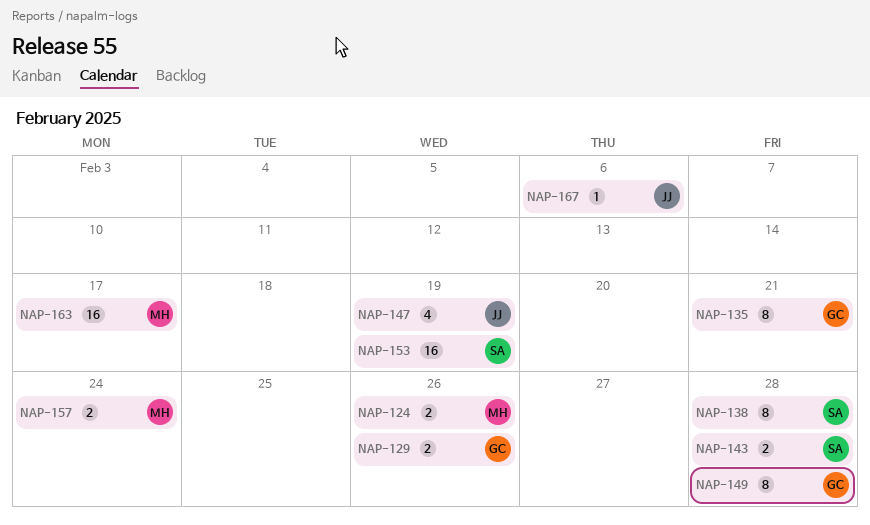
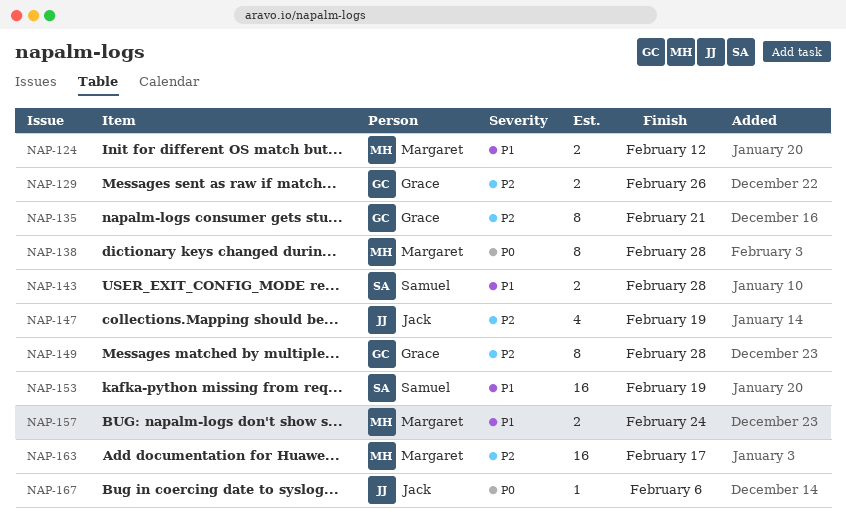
NAP-124, due: Feb 26 -> Feb 12
NAP-138, owner: Samuel -> Margaret

